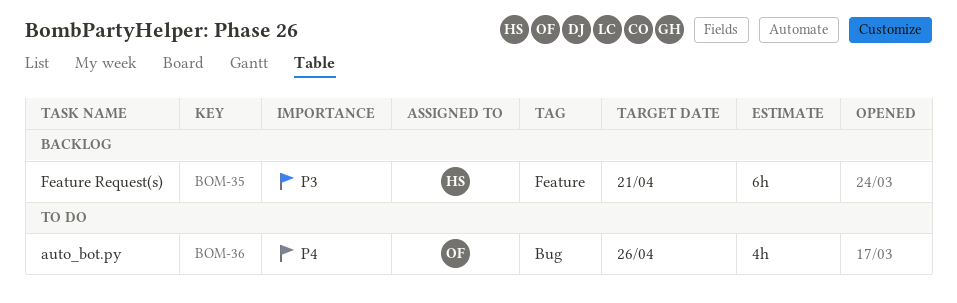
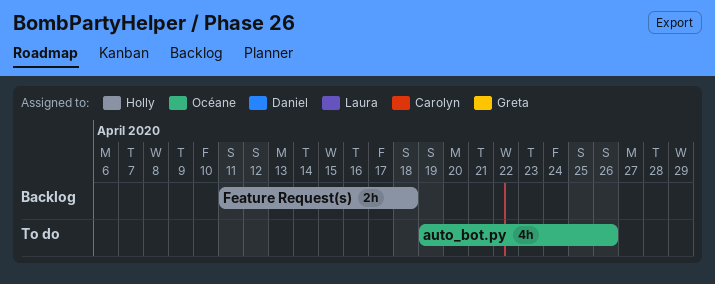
Feature Request(s), estimate: 6h -> 2h
Feature Request(s), due: Apr 21 -> Apr 18

